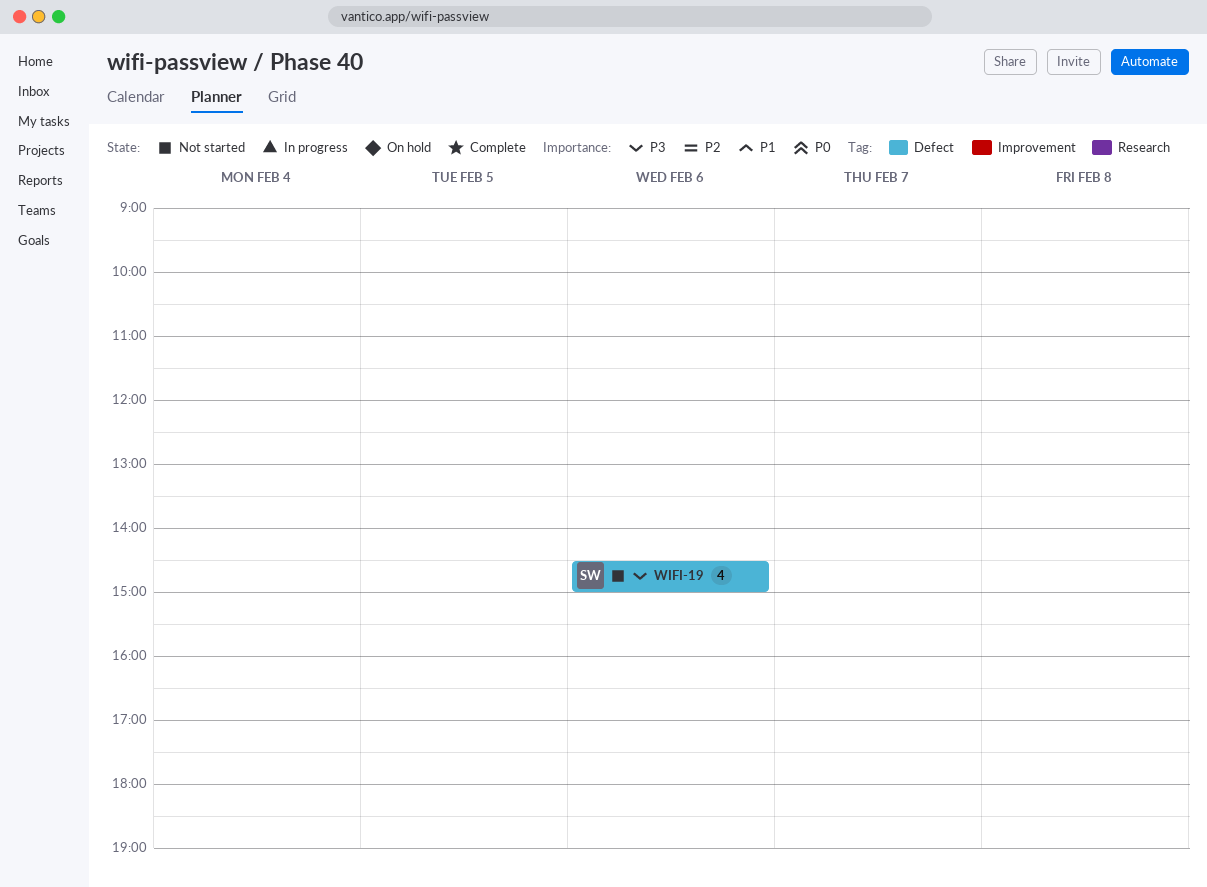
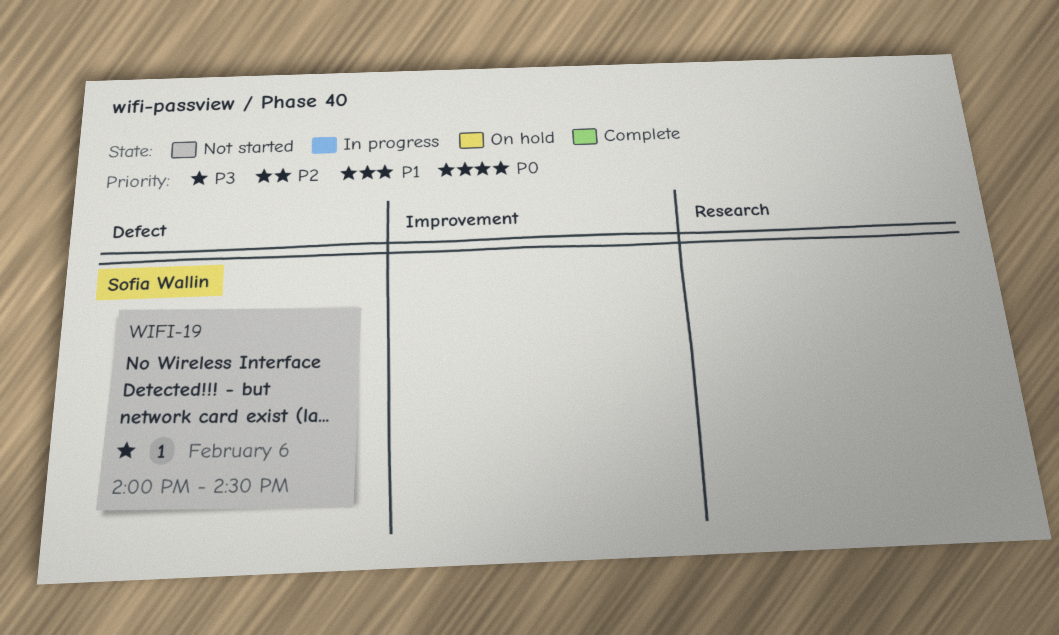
WIFI-19, estimate: 4 -> 1
WIFI-19, begins: 14:30 -> 14:00
WIFI-19, ends: 15:00 -> 14:30

